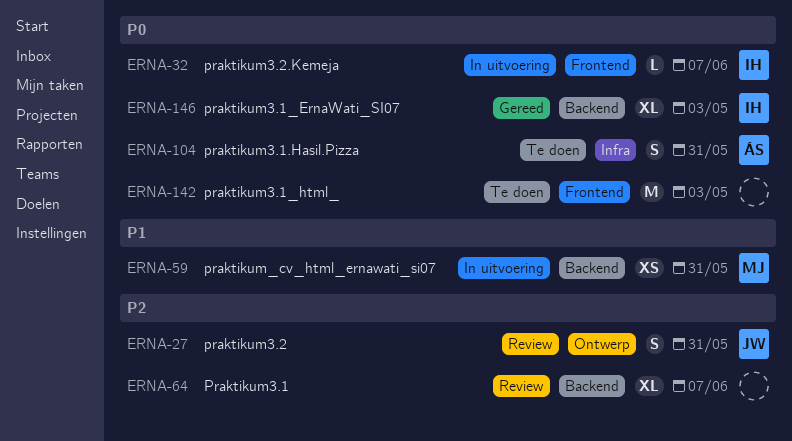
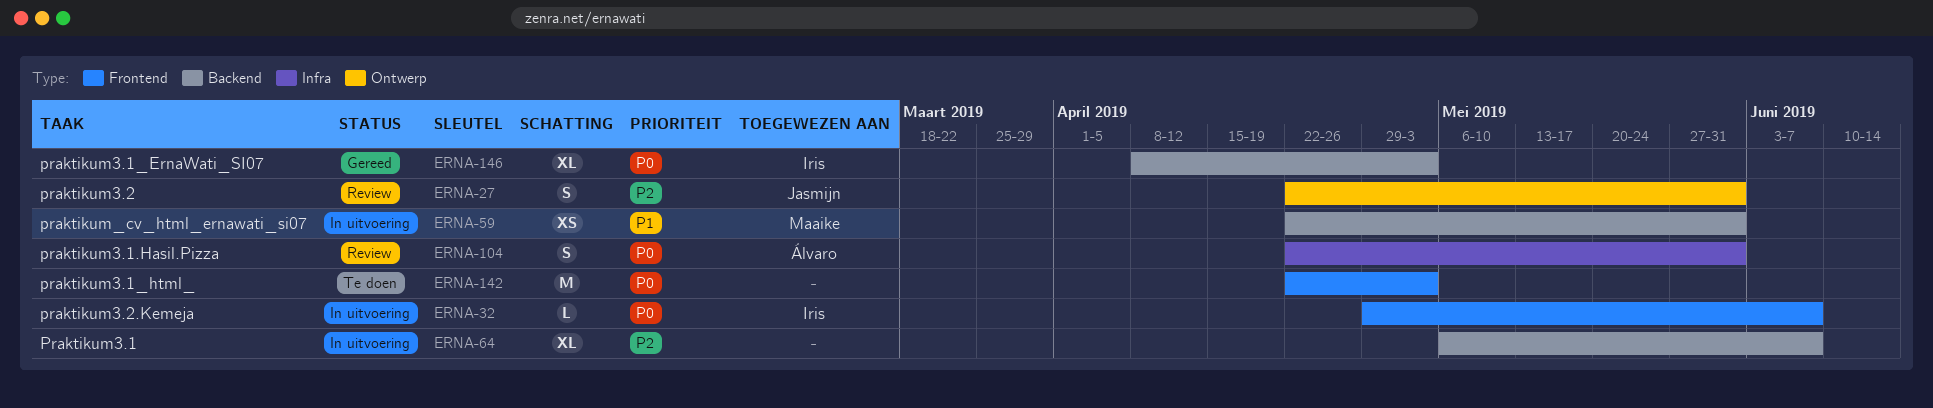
ERNA-64, status: Review -> In uitvoering
ERNA-104, status: Te doen -> Review

